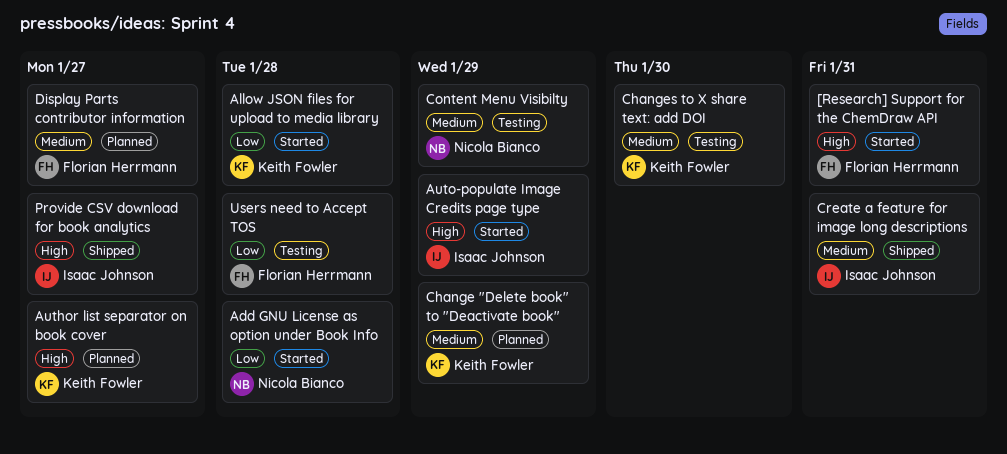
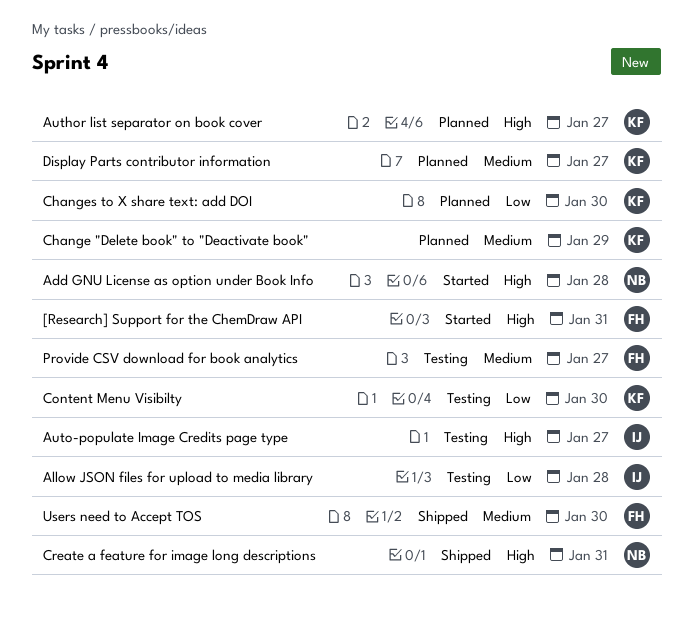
Add GNU License as option under Book Info, priority: Low -> High
Allow JSON files for upload to media library, status: Started -> Testing
Allow JSON files for upload to media library, owner: Keith Fowler -> Isaac Johnson
Auto-populate Image Credits page type, status: Started -> Testing
Auto-populate Image Credits page type, due: Jan 29 -> Jan 27
Changes to X share text: add DOI, status: Testing -> Planned
Changes to X share text: add DOI, priority: Medium -> Low
Content Menu Visibilty, owner: Nicola Bianco -> Keith Fowler
Content Menu Visibilty, priority: Medium -> Low
Content Menu Visibilty, due: Jan 29 -> Jan 30
Create a feature for image long descriptions, owner: Isaac Johnson -> Nicola Bianco
Create a feature for image long descriptions, priority: Medium -> High
Display Parts contributor information, owner: Florian Herrmann -> Keith Fowler
Provide CSV download for book analytics, status: Shipped -> Testing
Provide CSV download for book analytics, owner: Isaac Johnson -> Florian Herrmann
Provide CSV download for book analytics, priority: High -> Medium
Users need to Accept TOS, status: Testing -> Shipped
Users need to Accept TOS, priority: Low -> Medium
Users need to Accept TOS, due: Jan 28 -> Jan 30

